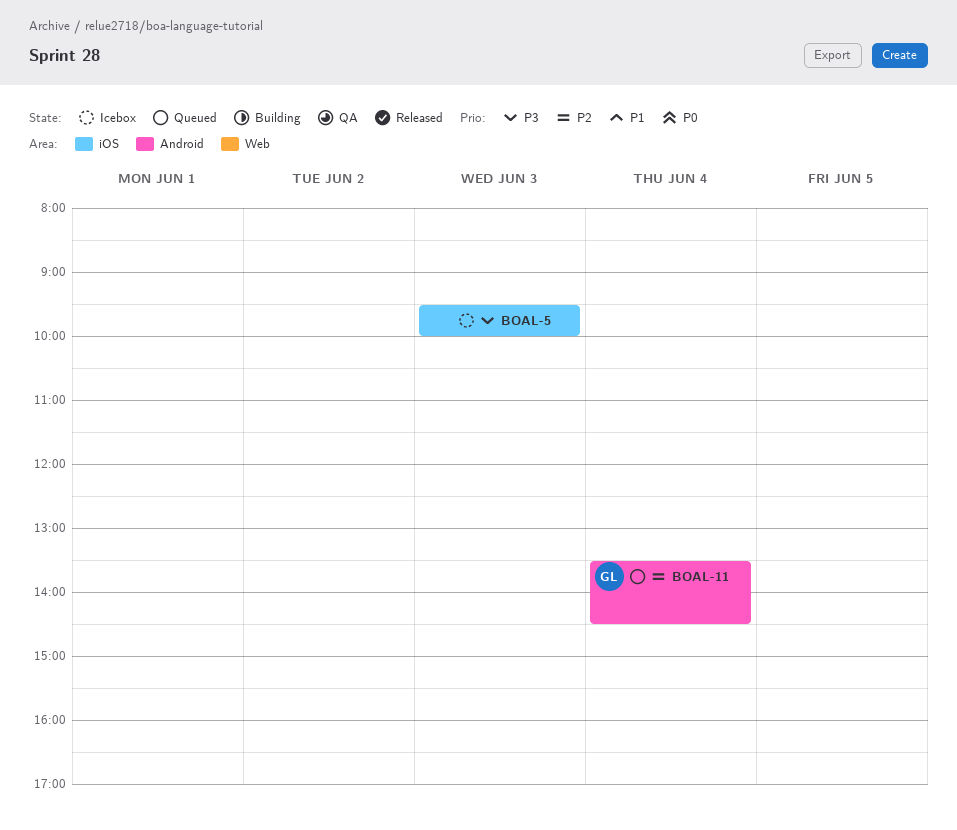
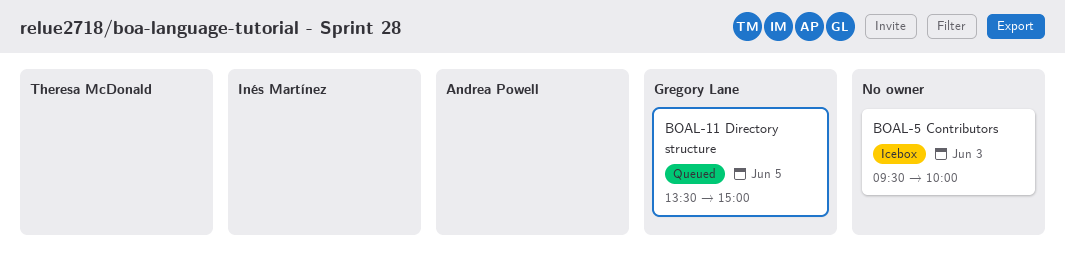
BOAL-11, day: Jun 4 -> Jun 5
BOAL-11, ends: 14:30 -> 15:00

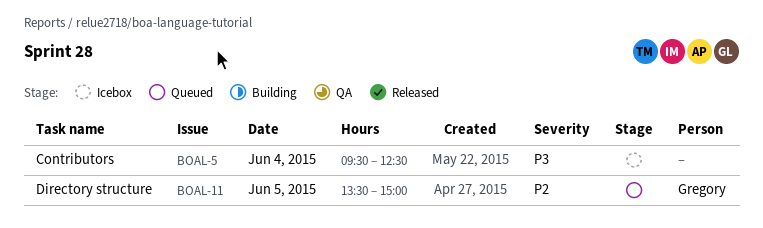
BOAL-5, day: Jun 3 -> Jun 4
BOAL-5, ends: 10:00 -> 12:30

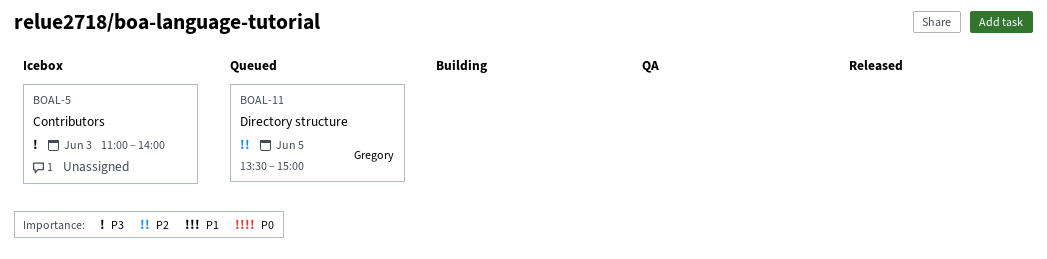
BOAL-5, day: Jun 4 -> Jun 3
BOAL-5, begins: 09:30 -> 11:00
BOAL-5, ends: 12:30 -> 14:00

